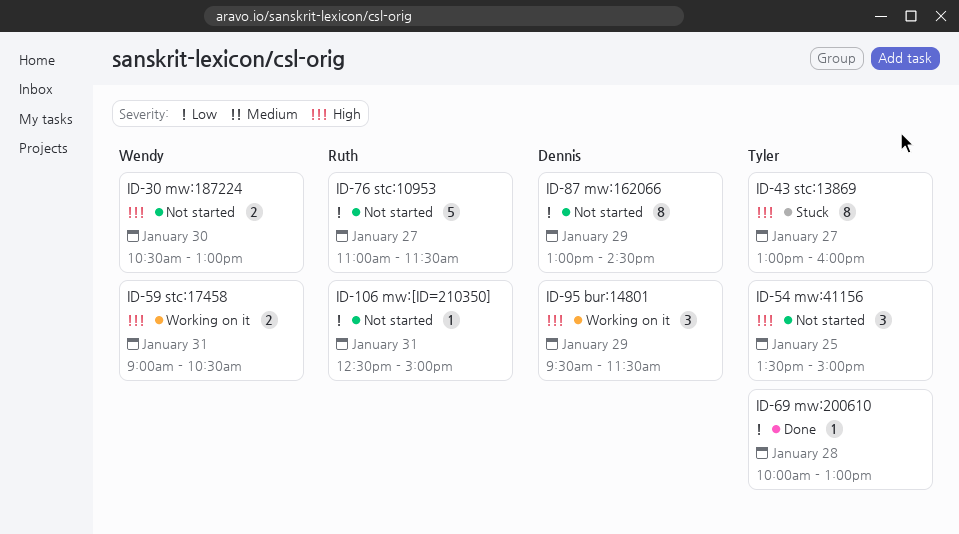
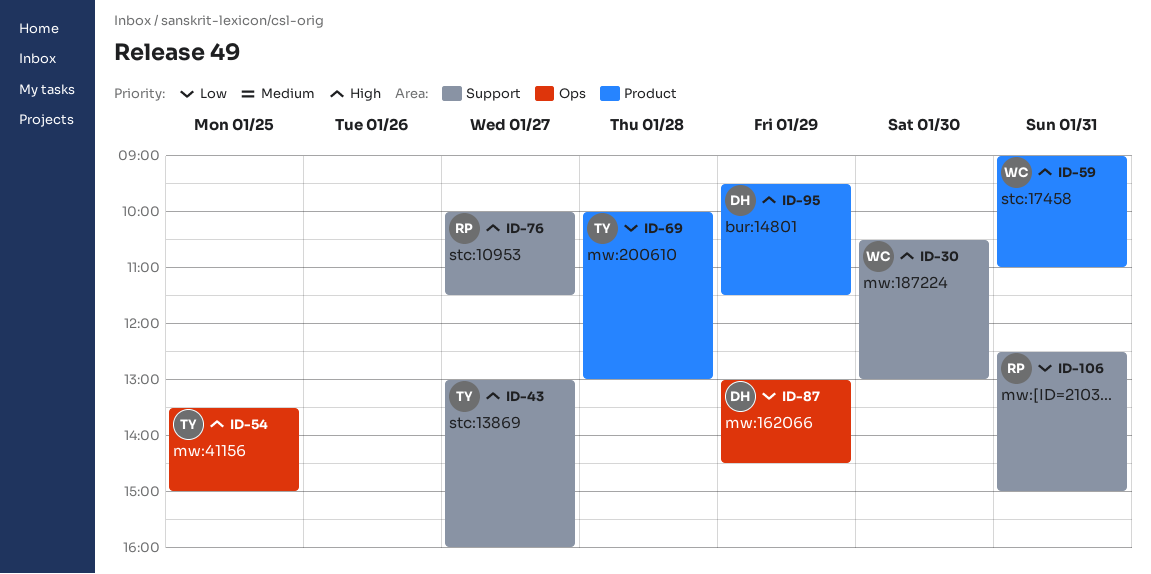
ID-59, ends: 10:30 -> 11:00
ID-76, priority: Low -> High
ID-76, begins: 11:00 -> 10:00

